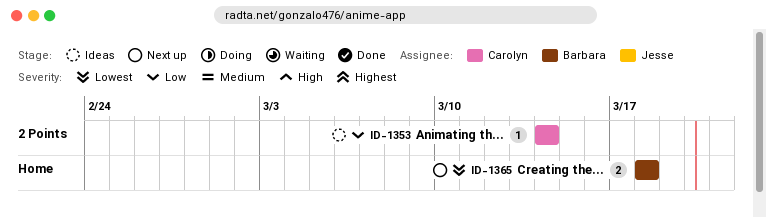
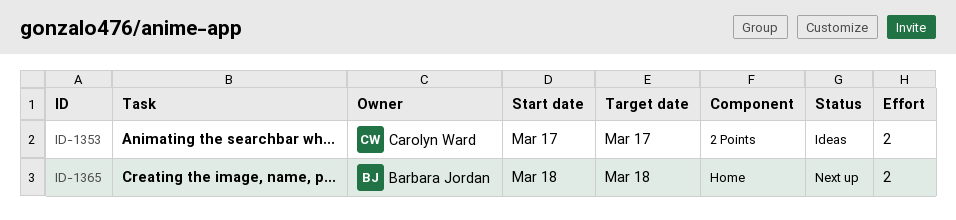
ID-1353, estimate: 1 -> 2
ID-1353, start: Mar 14 -> Mar 17
ID-1353, due: Mar 14 -> Mar 17

